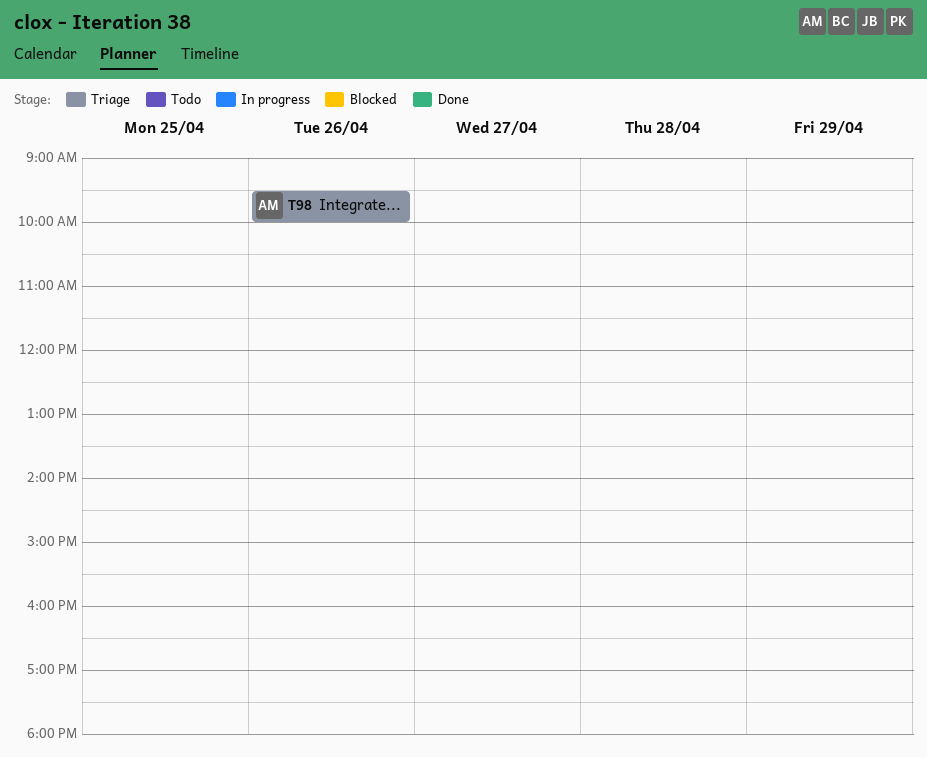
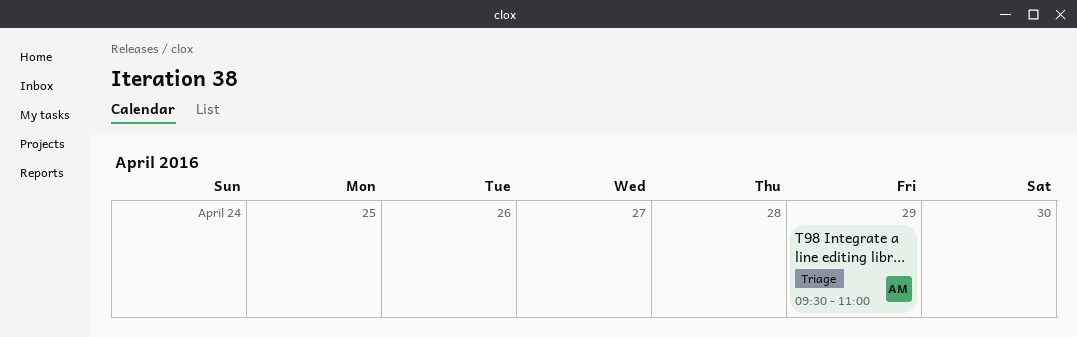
T98, day: Apr 26 -> Apr 29
T98, ends: 10:00 -> 11:00

